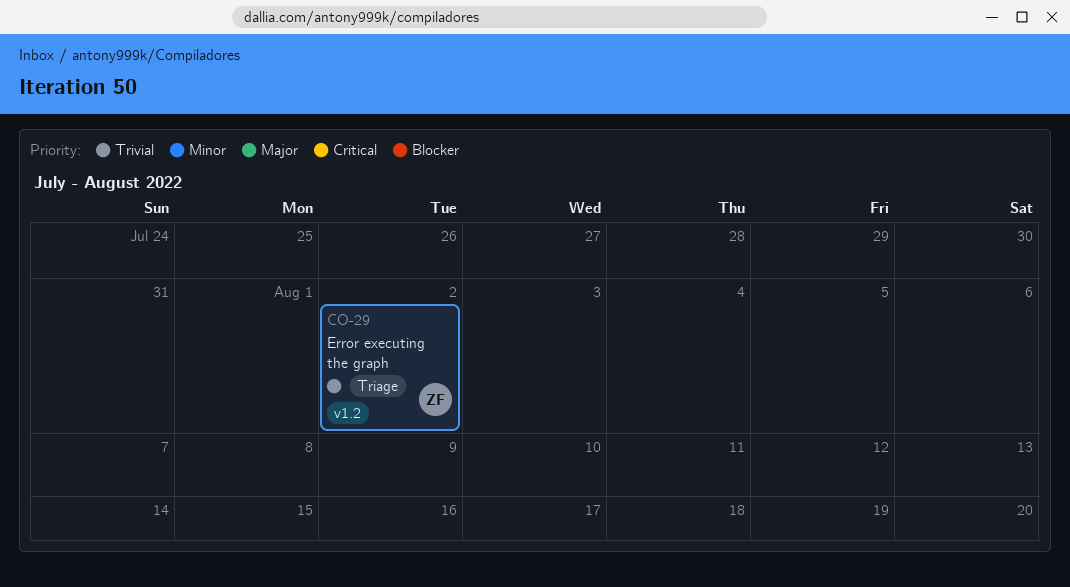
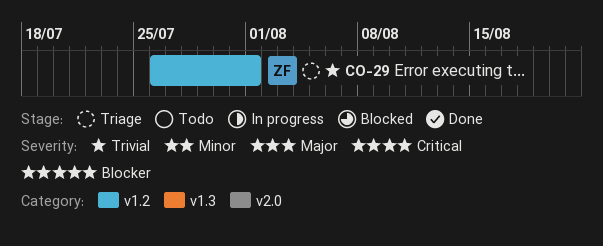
CO-29, due: Aug 2 -> Aug 1

